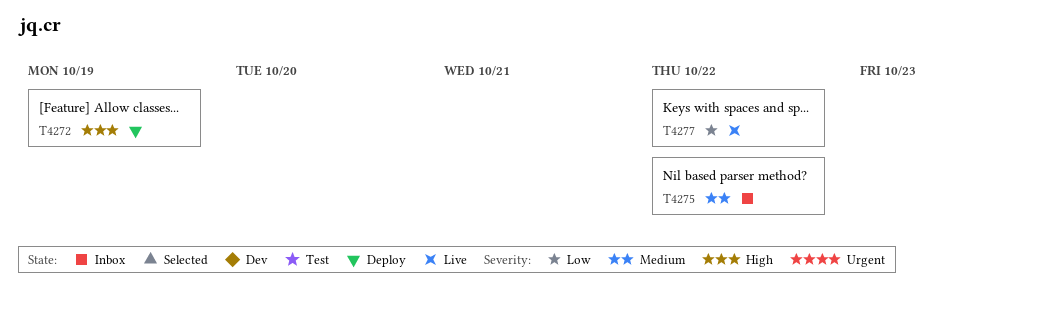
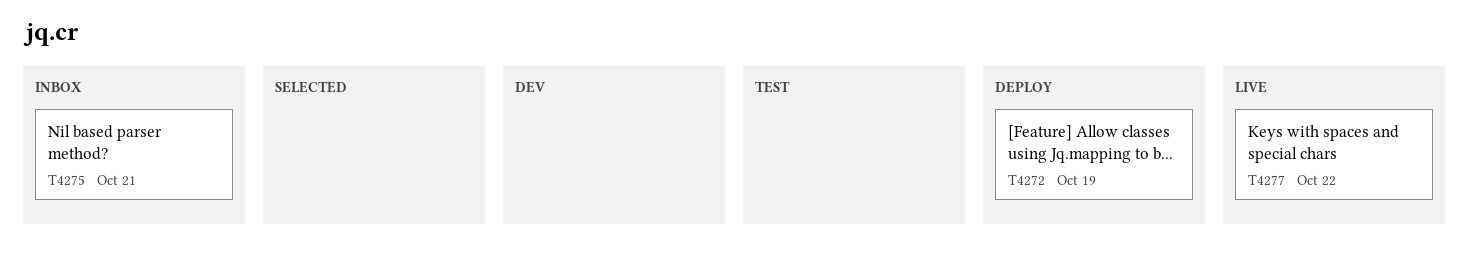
T4275, due: Oct 22 -> Oct 21

